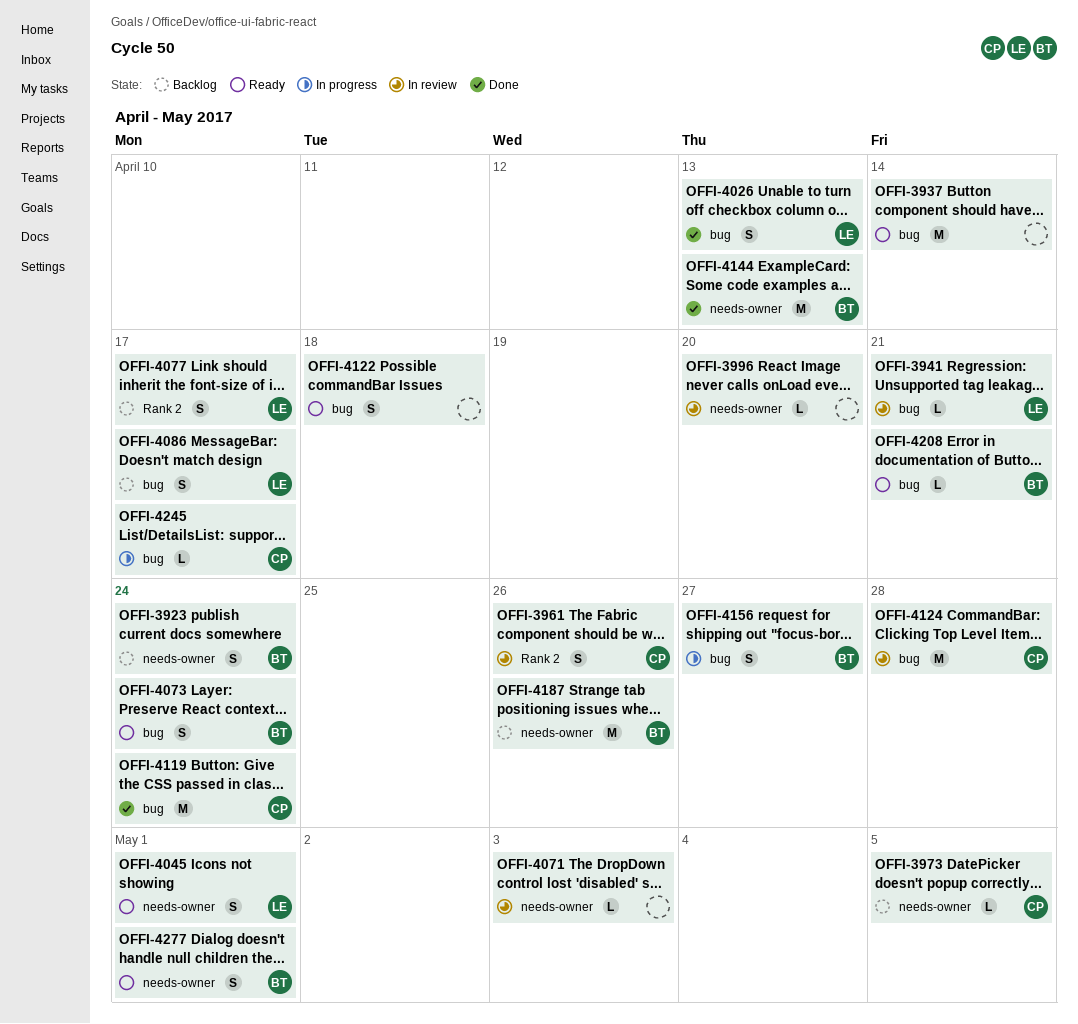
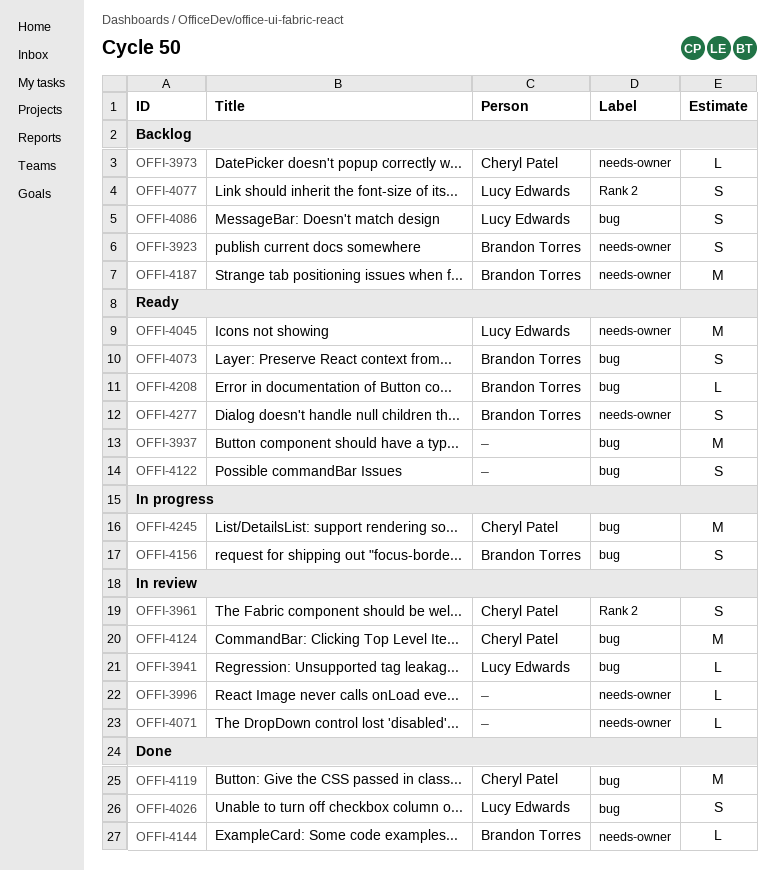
OFFI-4045, estimate: S -> M
OFFI-4144, estimate: M -> L
OFFI-4245, estimate: L -> M

